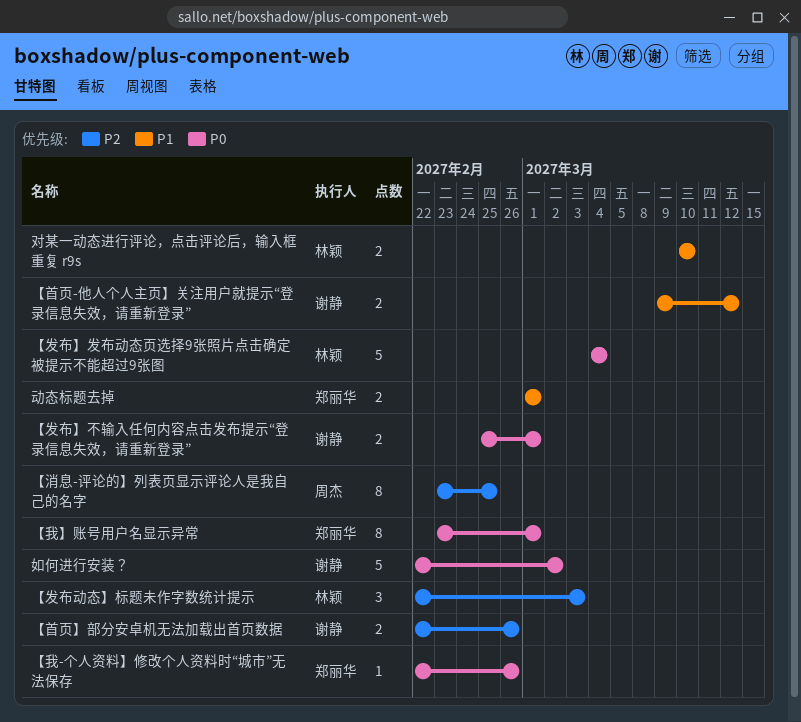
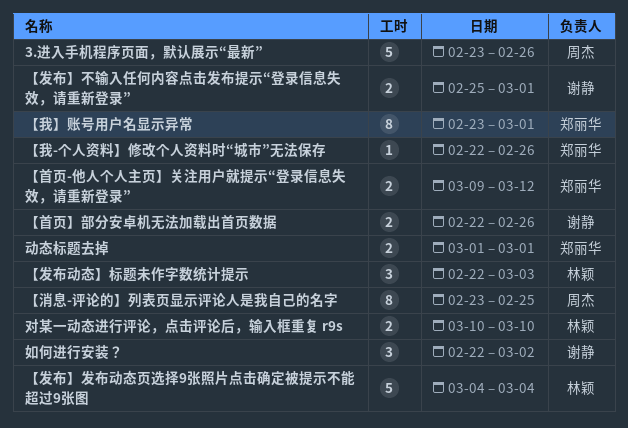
3.进入手机程序页面，默认展示“最新”: none -> present
【首页-他人个人主页】关注用户就提示“登录信息失效，请重新登录”, owner: 谢静 -> 郑丽华
如何进行安装？, estimate: 5 -> 3

